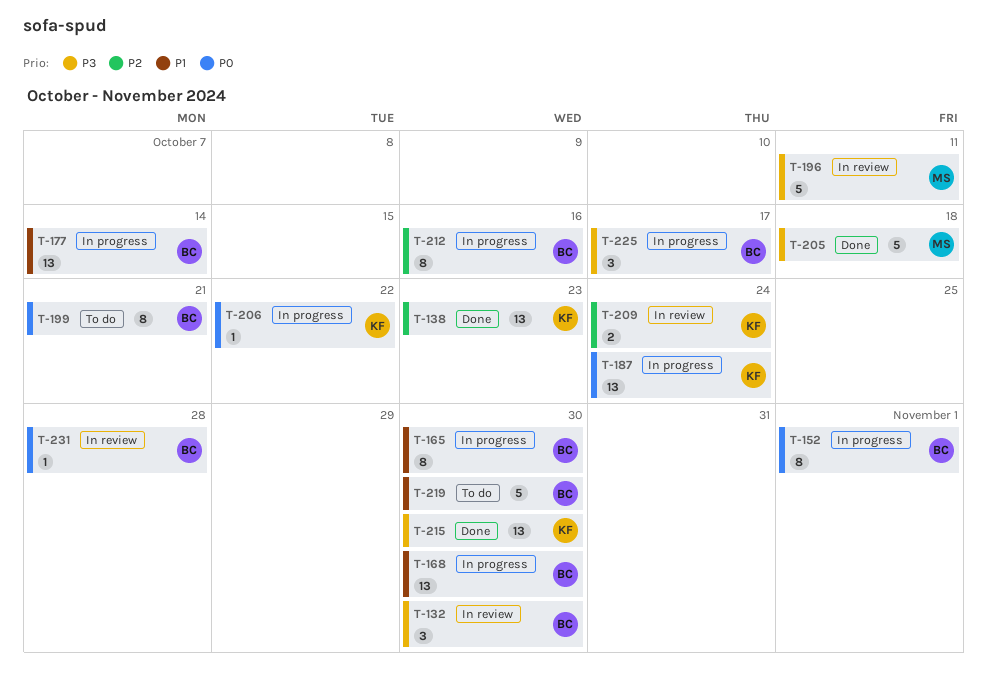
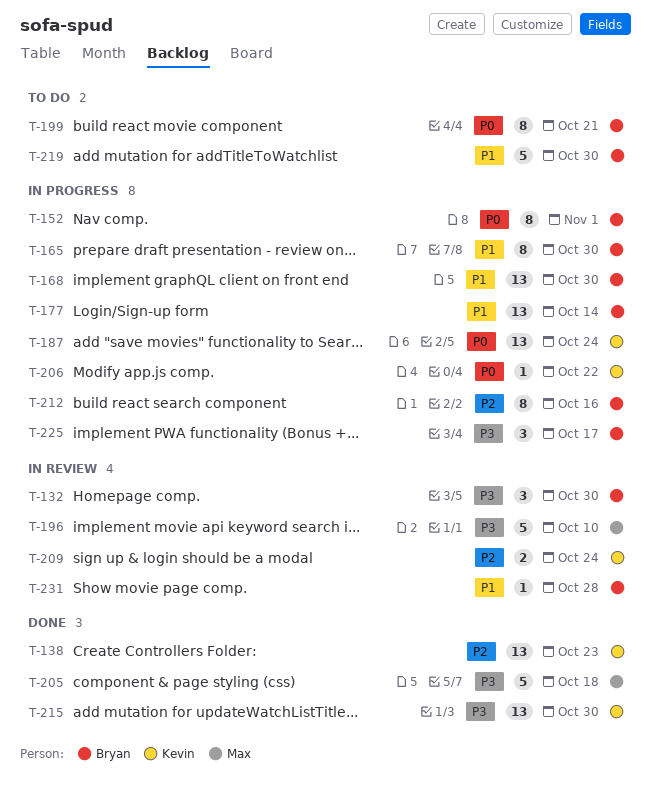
T-196, due: Oct 11 -> Oct 10
T-231, priority: P0 -> P1

